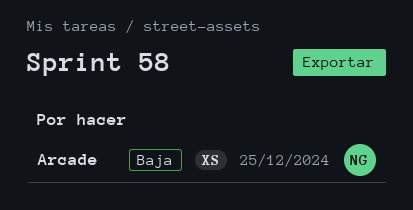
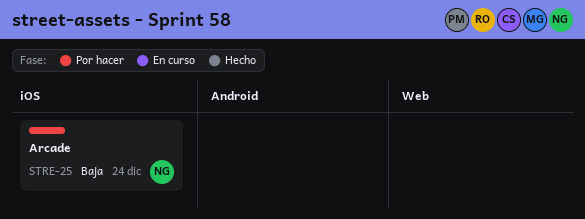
Arcade, due: Dec 25 -> Dec 24

